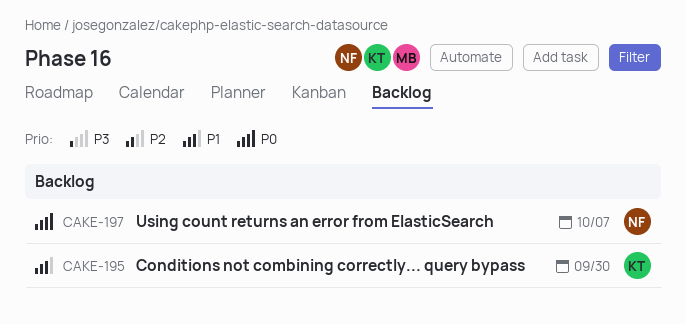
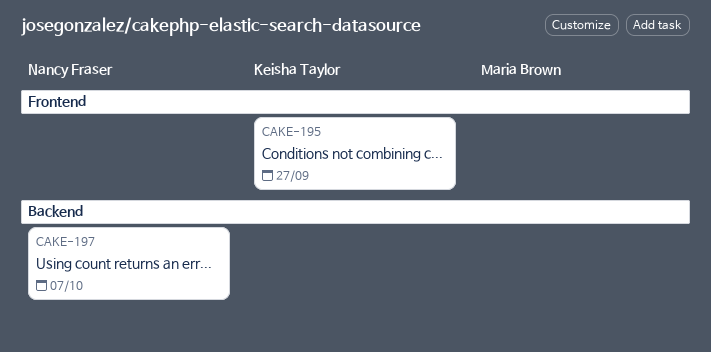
CAKE-195, due: Sep 30 -> Sep 27

